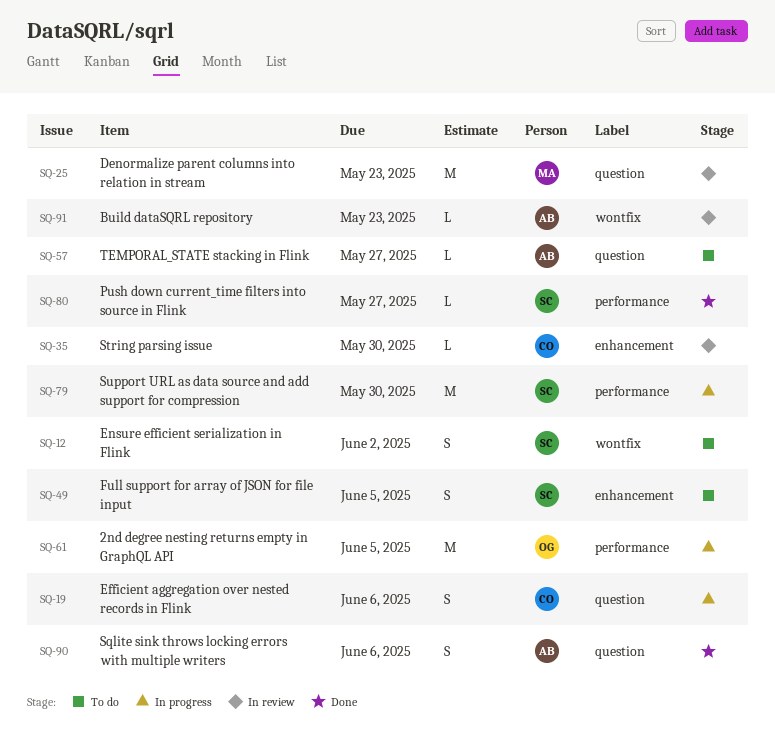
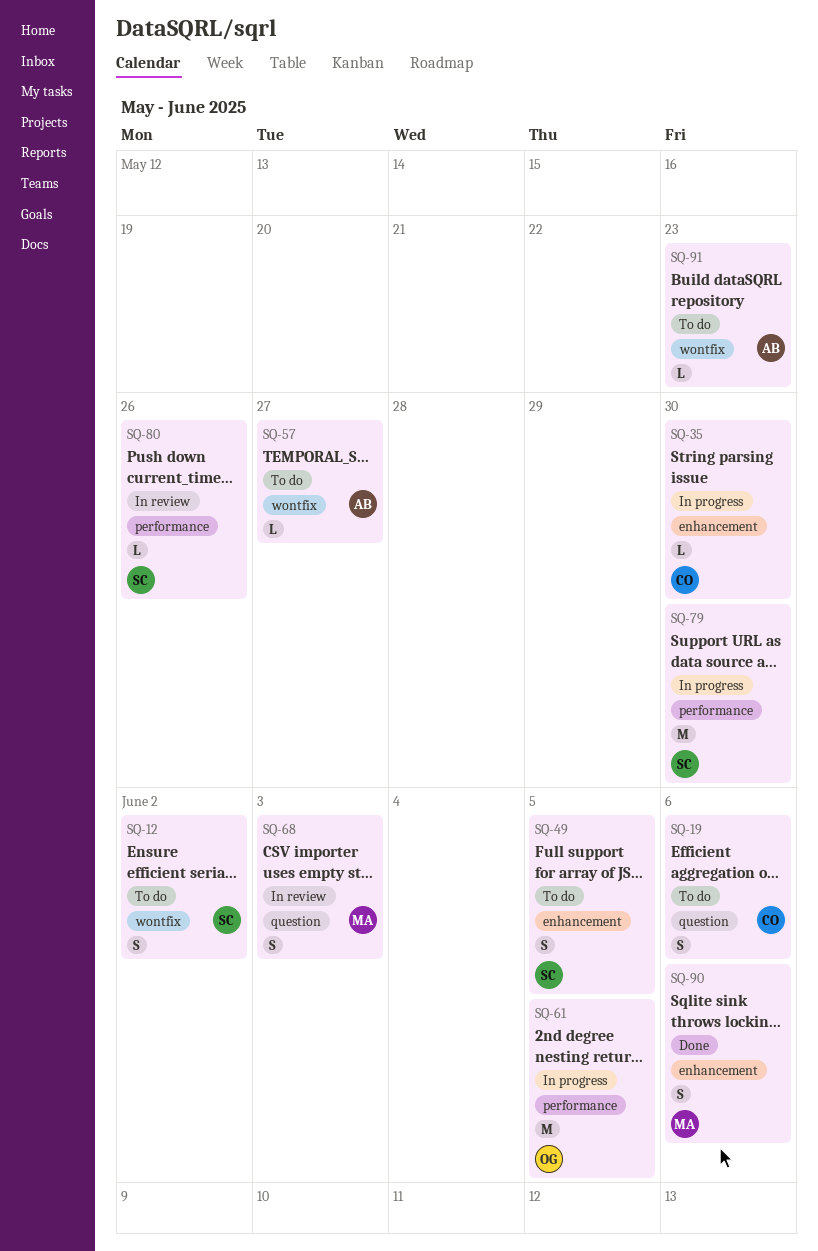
SQ-19, status: In progress -> To do
SQ-25: present -> none
SQ-35, status: In review -> In progress
SQ-57, label: question -> wontfix
SQ-68: none -> present
SQ-80, status: Done -> In review
SQ-80, due: May 27 -> May 26
SQ-90, owner: AB -> MA
SQ-90, label: question -> enhancement
SQ-91, status: In review -> To do

